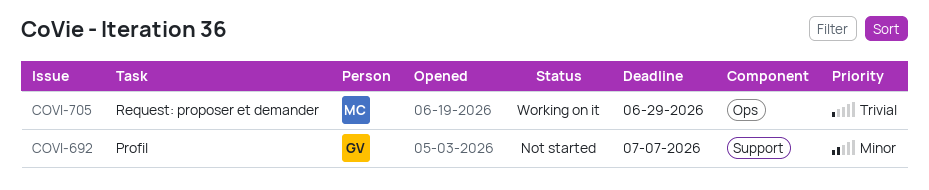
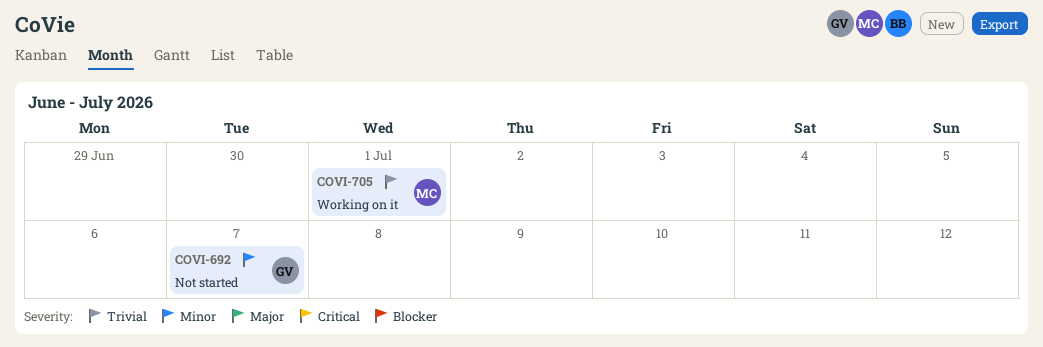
COVI-705, due: Jun 29 -> Jul 1

